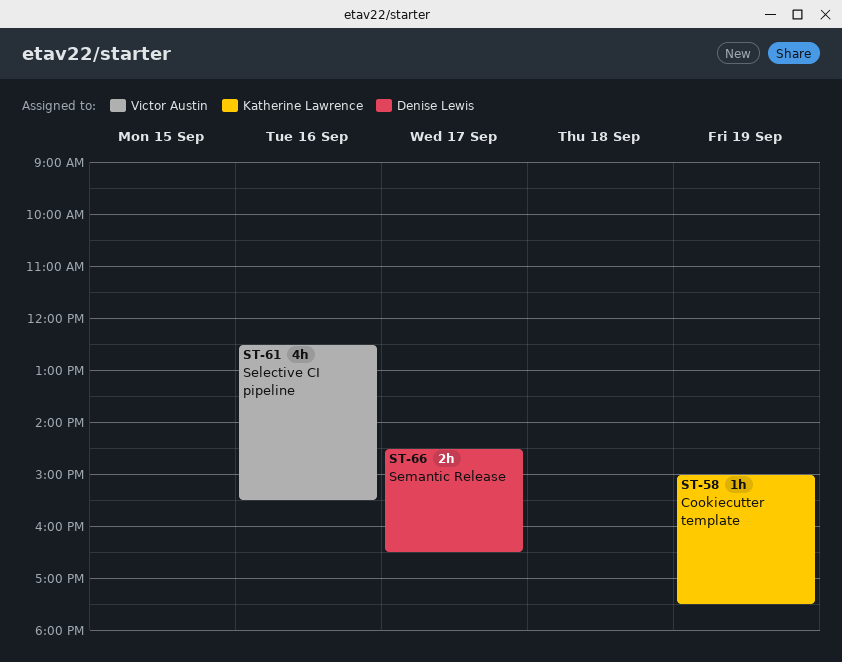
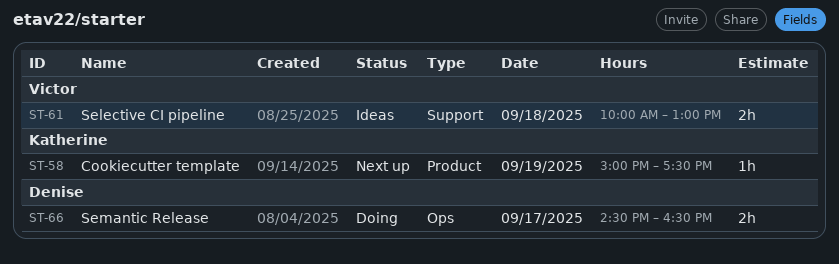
ST-61, estimate: 4h -> 2h
ST-61, day: Sep 16 -> Sep 18
ST-61, begins: 12:30 -> 10:00
ST-61, ends: 15:30 -> 13:00

